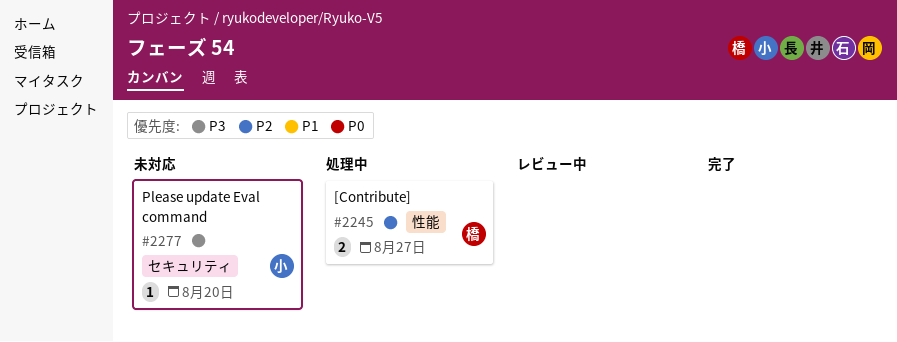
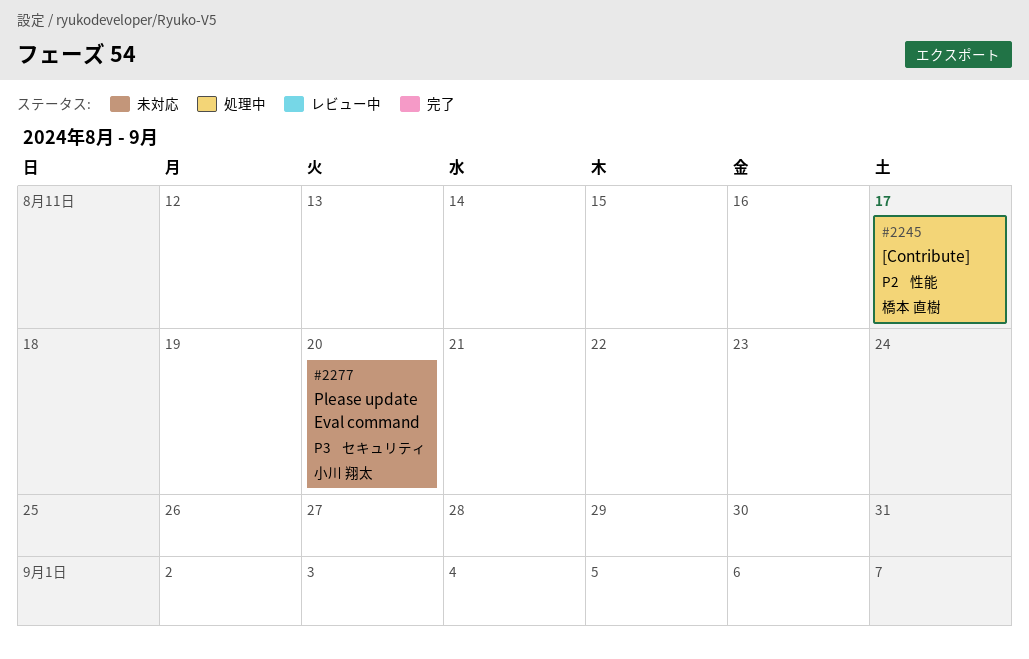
#2245, due: Aug 27 -> Aug 17

